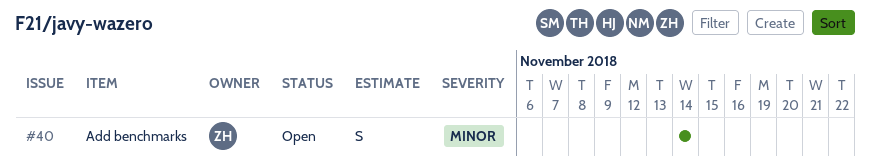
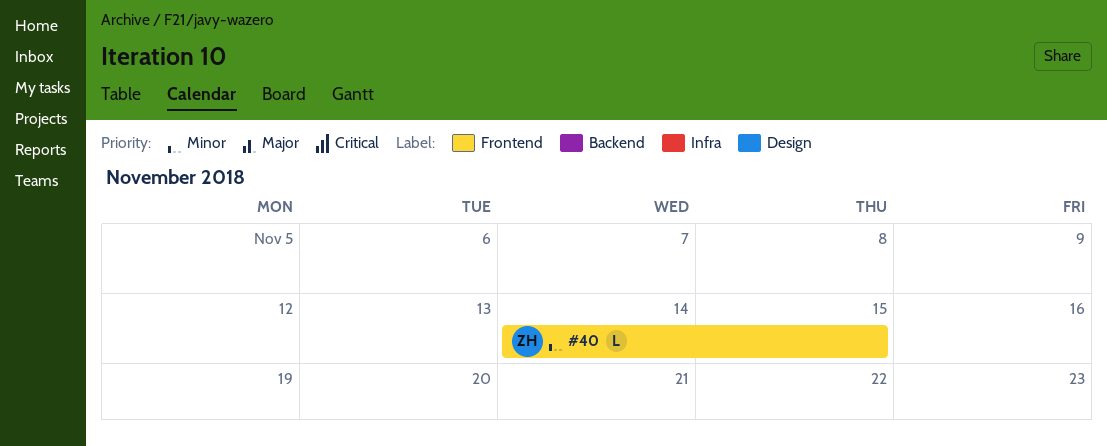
#40, estimate: S -> L
#40, due: Nov 14 -> Nov 15

